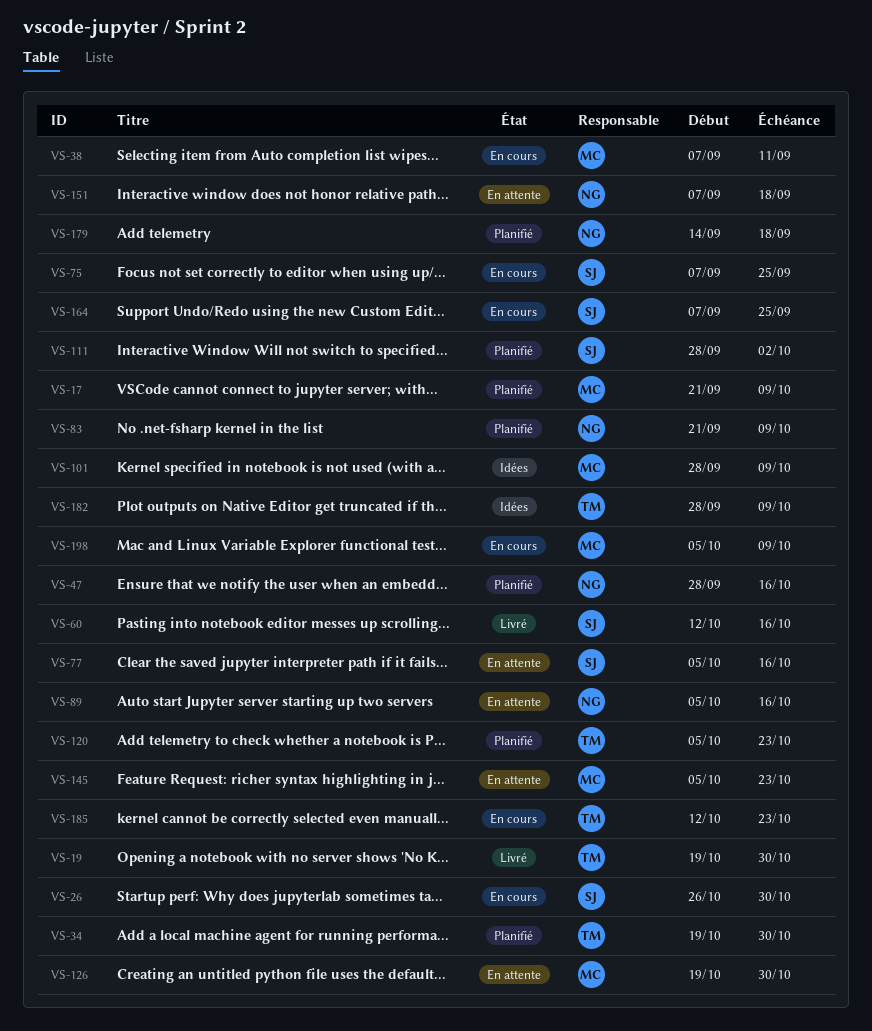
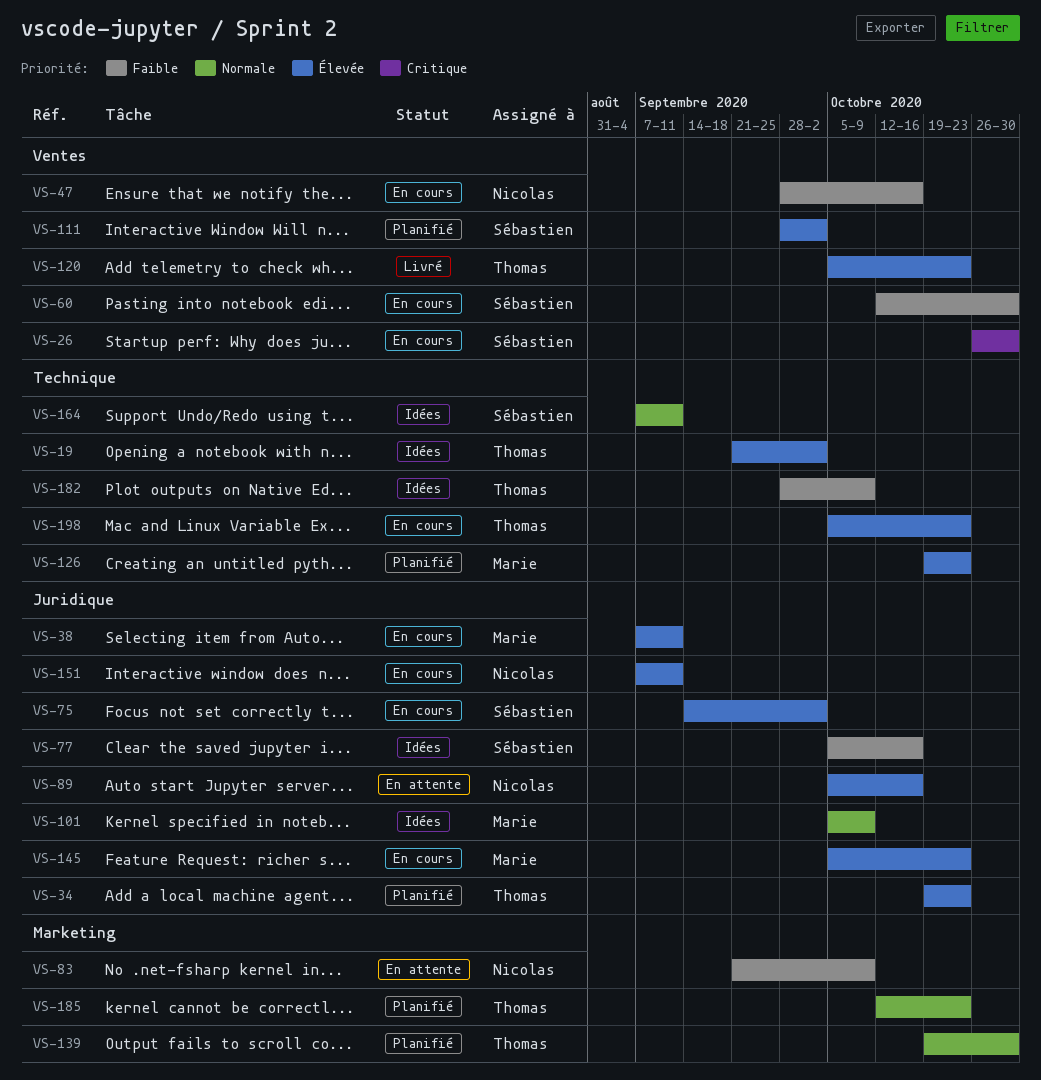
VS-17: present -> none
VS-19, status: Livré -> Idées
VS-19, start: Oct 19 -> Sep 21
VS-19, due: Oct 30 -> Oct 2
VS-34, due: Oct 30 -> Oct 23
VS-47, status: Planifié -> En cours
VS-60, status: Livré -> En cours
VS-60, due: Oct 16 -> Oct 30
VS-75, start: Sep 7 -> Sep 14
VS-75, due: Sep 25 -> Oct 2
VS-77, status: En attente -> Idées
VS-83, status: Planifié -> En attente
VS-101, start: Sep 28 -> Oct 5
VS-120, status: Planifié -> Livré
VS-126, status: En attente -> Planifié
VS-126, due: Oct 30 -> Oct 23
VS-139: none -> present
VS-145, status: En attente -> En cours
VS-151, status: En attente -> En cours
VS-151, due: Sep 18 -> Sep 11
VS-164, status: En cours -> Idées
VS-164, due: Sep 25 -> Sep 11
VS-179: present -> none
VS-185, status: En cours -> Planifié
VS-198, owner: Marie -> Thomas
VS-198, due: Oct 9 -> Oct 23

